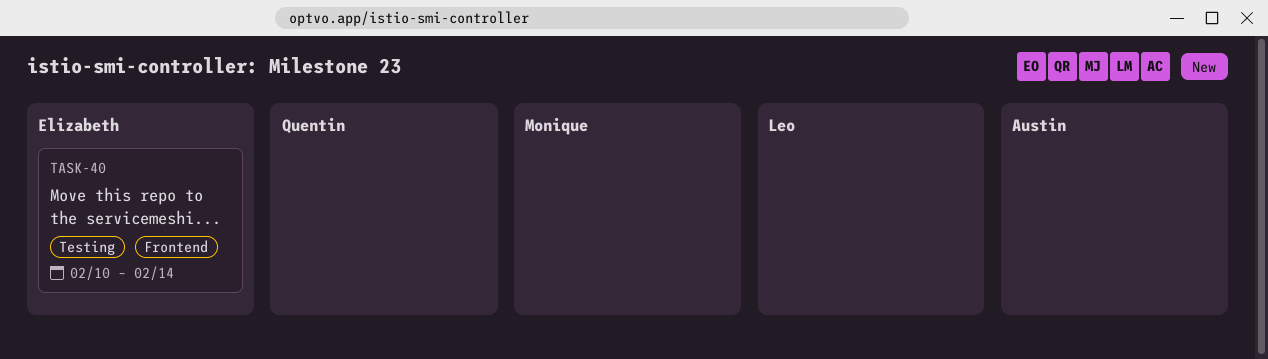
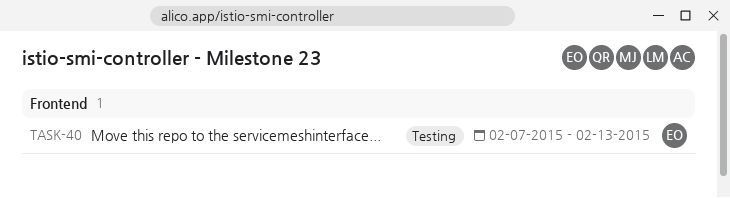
TASK-40, start: Feb 10 -> Feb 7
TASK-40, due: Feb 14 -> Feb 13

